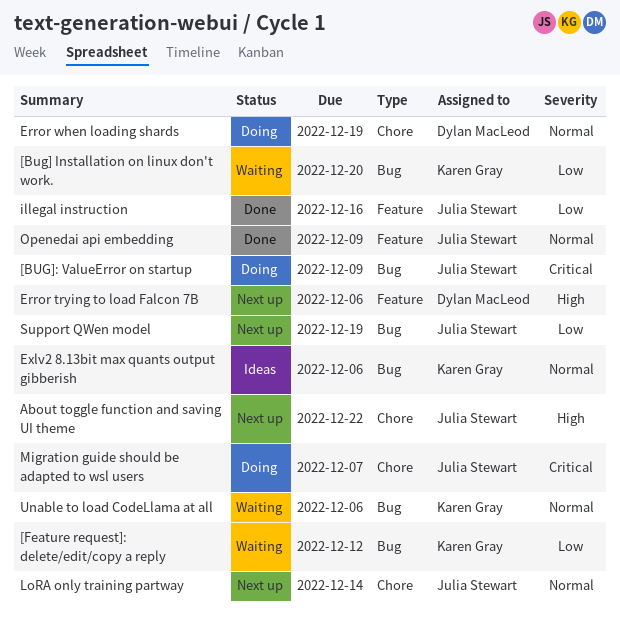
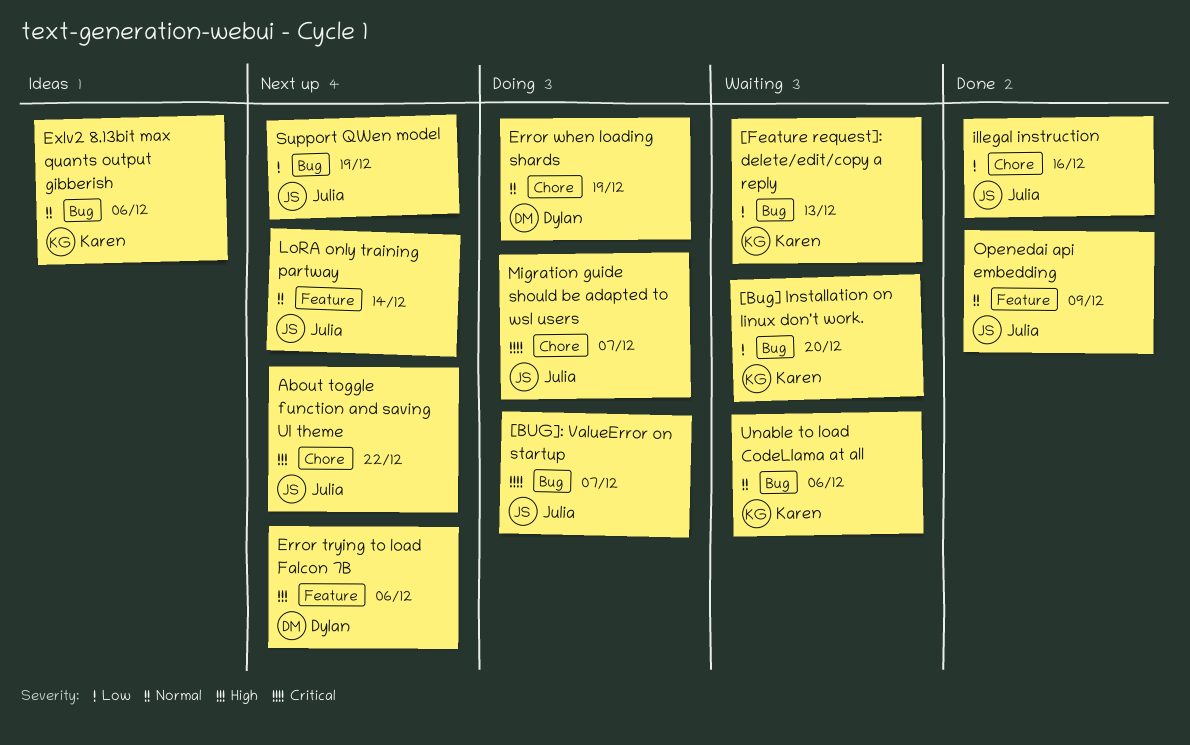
[BUG]: ValueError on startup, due: Dec 9 -> Dec 7
[Feature request]: delete/edit/copy a reply, due: Dec 12 -> Dec 13
illegal instruction, label: Feature -> Chore
LoRA only training partway, label: Chore -> Feature

